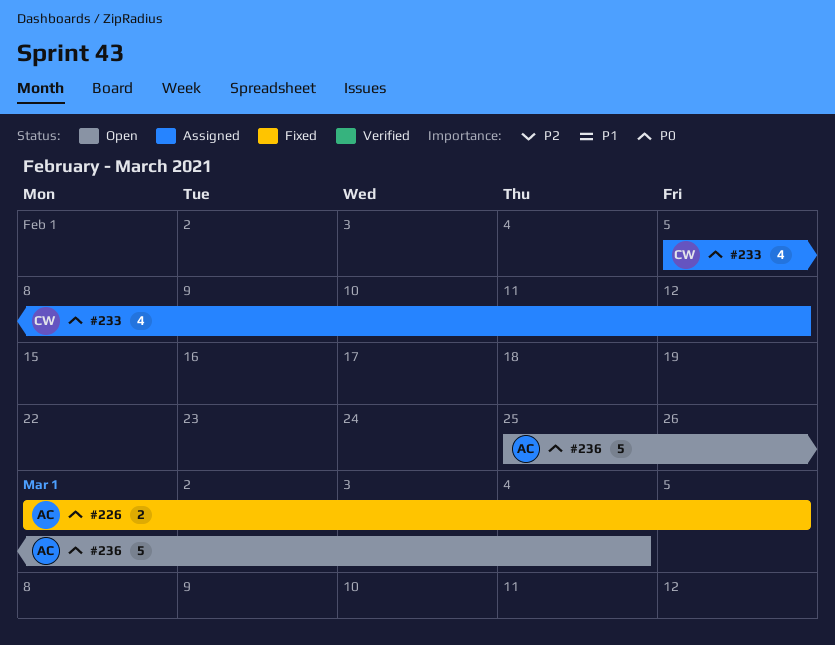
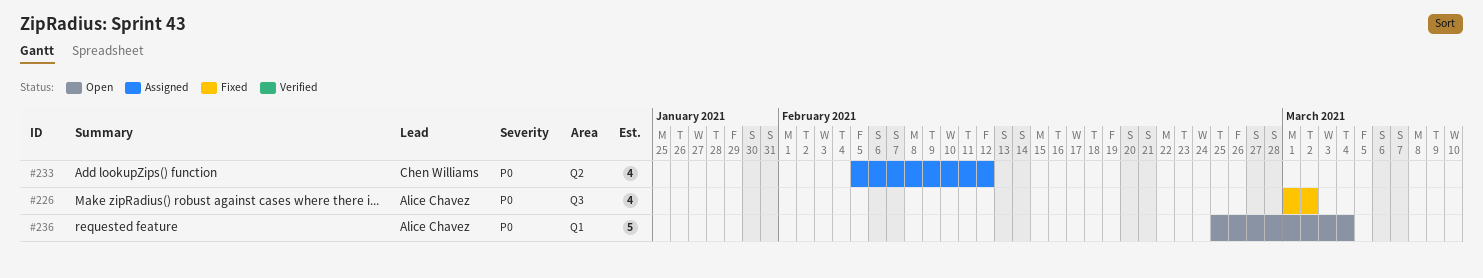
#226, estimate: 2 -> 4
#226, due: Mar 5 -> Mar 2

